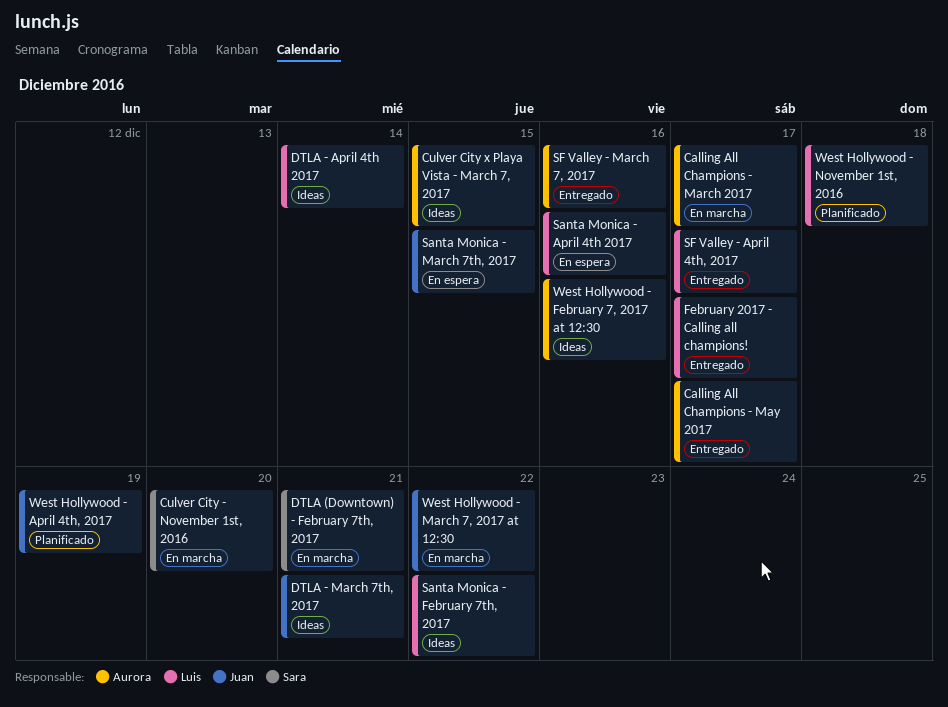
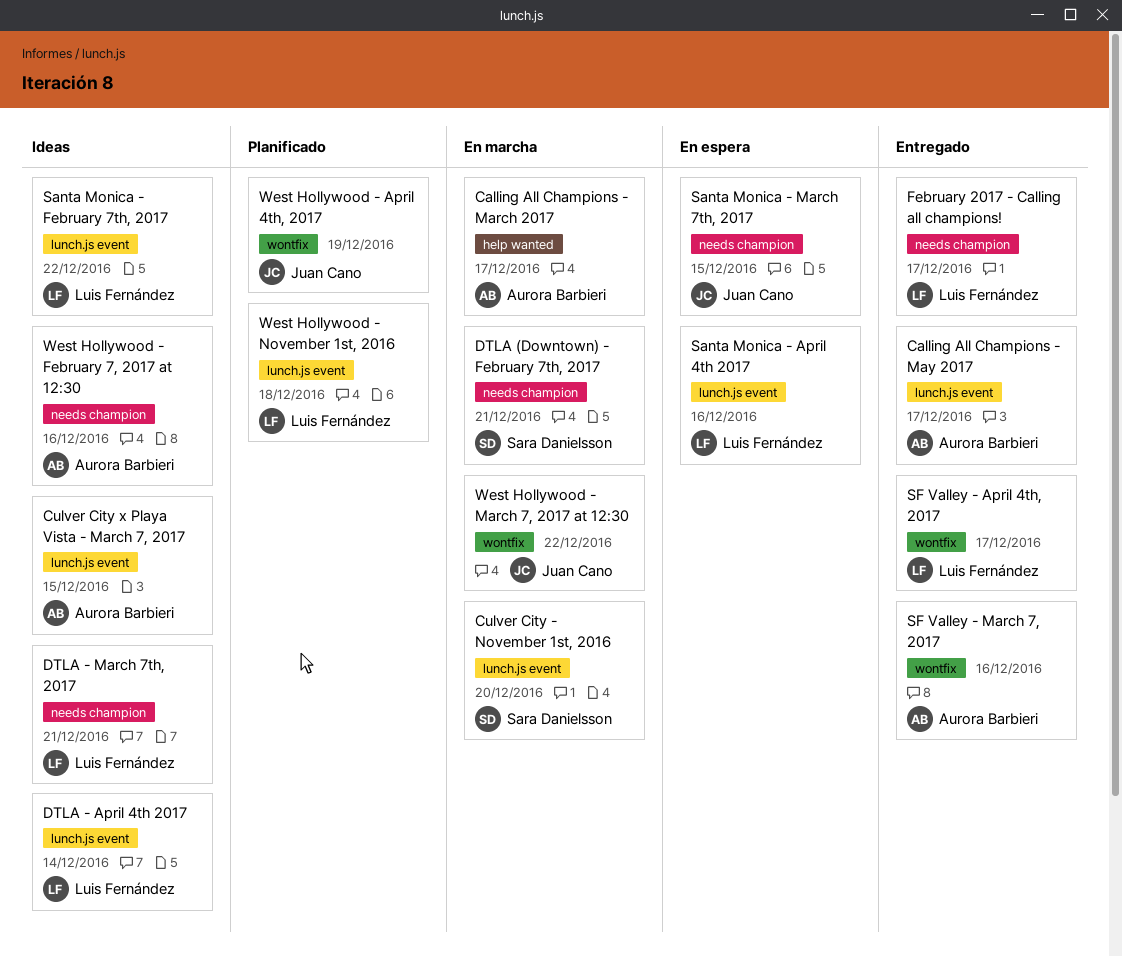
DTLA - March 7th, 2017, owner: Juan Cano -> Luis Fernández

